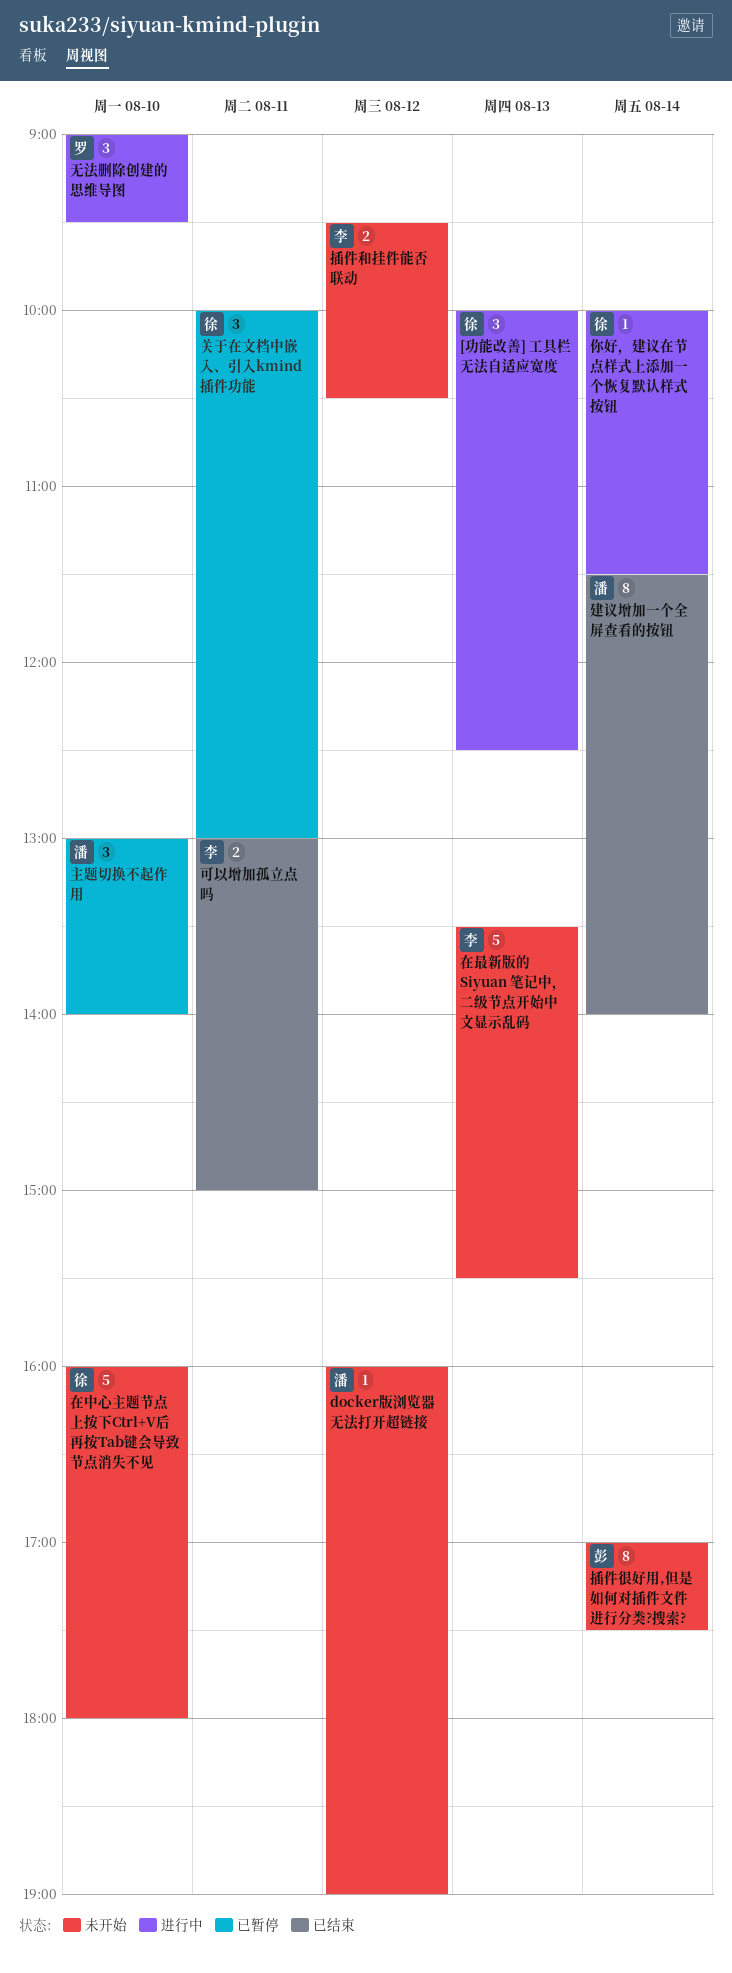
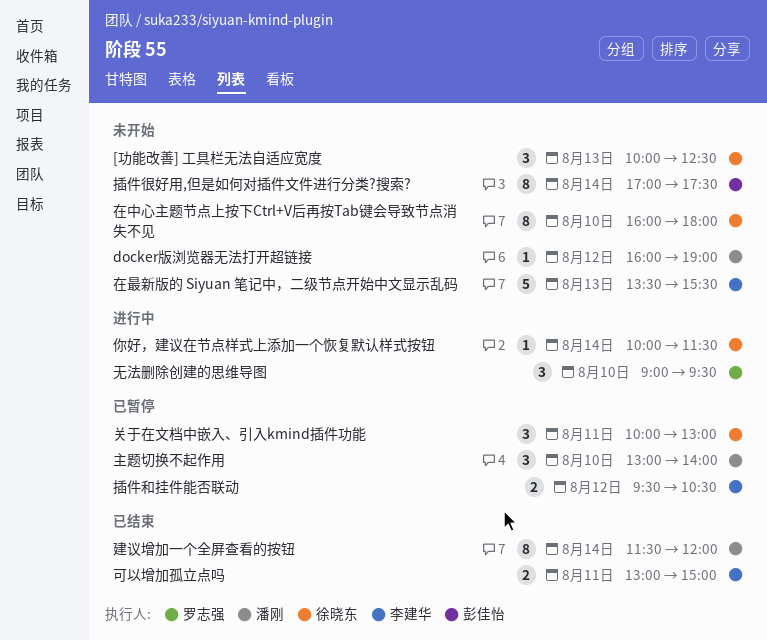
[功能改善] 工具栏无法自适应宽度, status: 进行中 -> 未开始
在中心主题节点上按下Ctrl+V后再按Tab键会导致节点消失不见, estimate: 5 -> 8
建议增加一个全屏查看的按钮, ends: 14:00 -> 12:00
插件和挂件能否联动, status: 未开始 -> 已暂停

